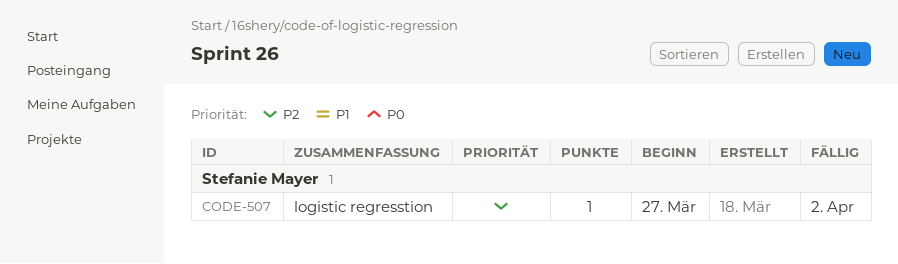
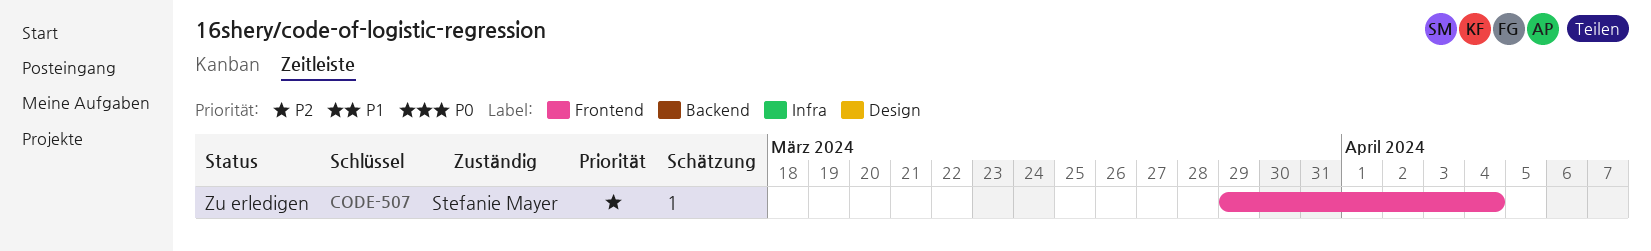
CODE-507, start: Mar 27 -> Mar 29
CODE-507, due: Apr 2 -> Apr 4

